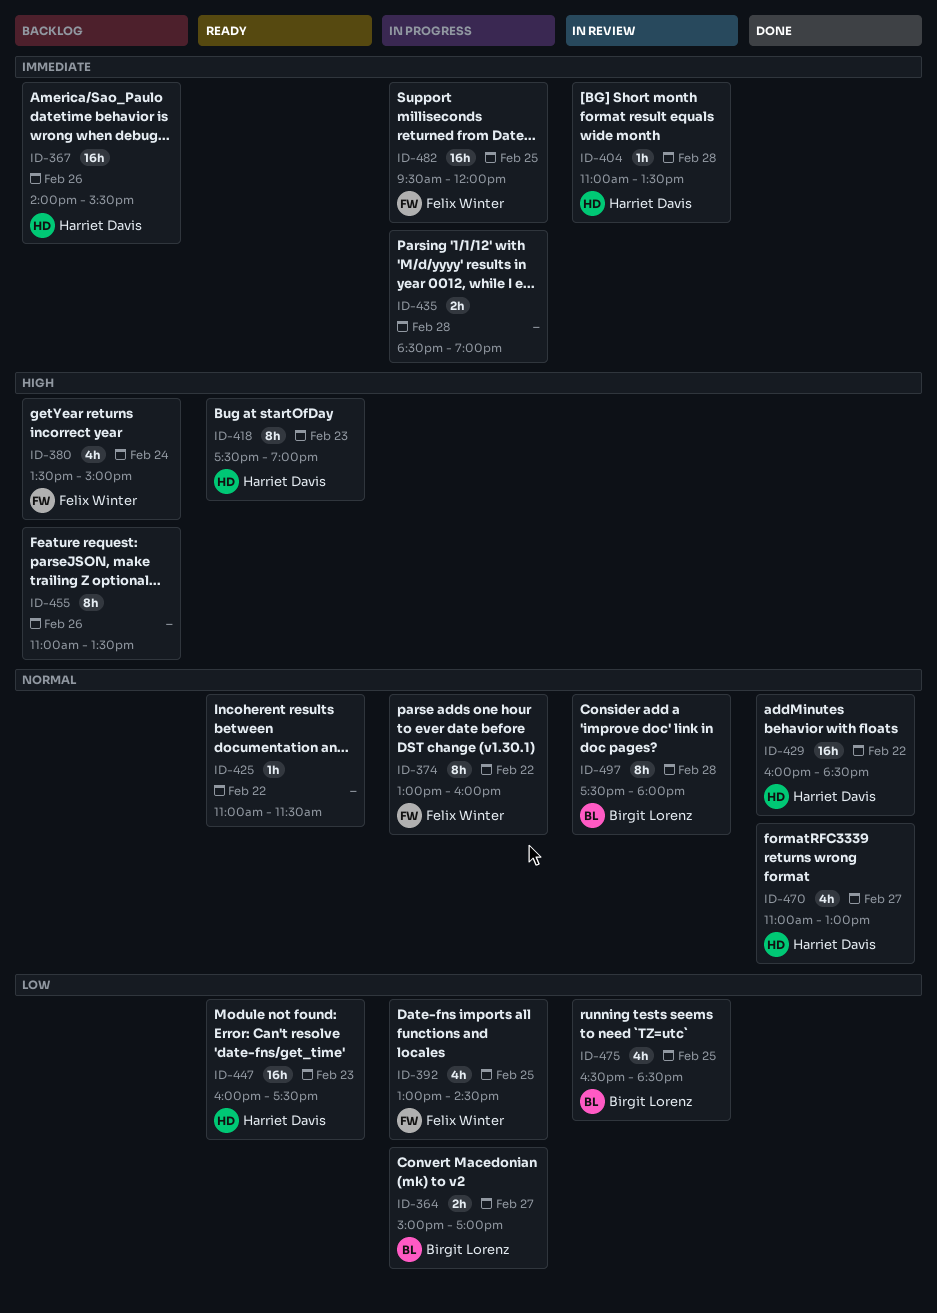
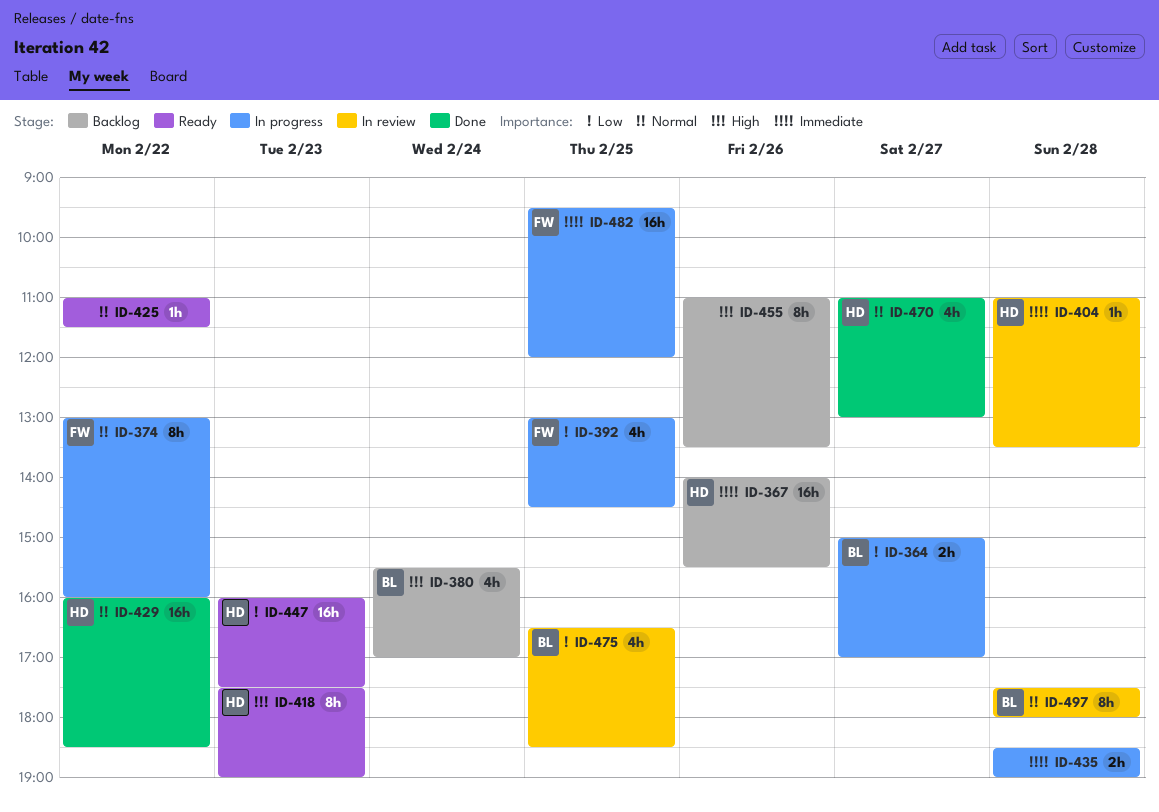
ID-380, owner: Felix Winter -> Birgit Lorenz
ID-380, begins: 13:30 -> 15:30
ID-380, ends: 15:00 -> 17:00

